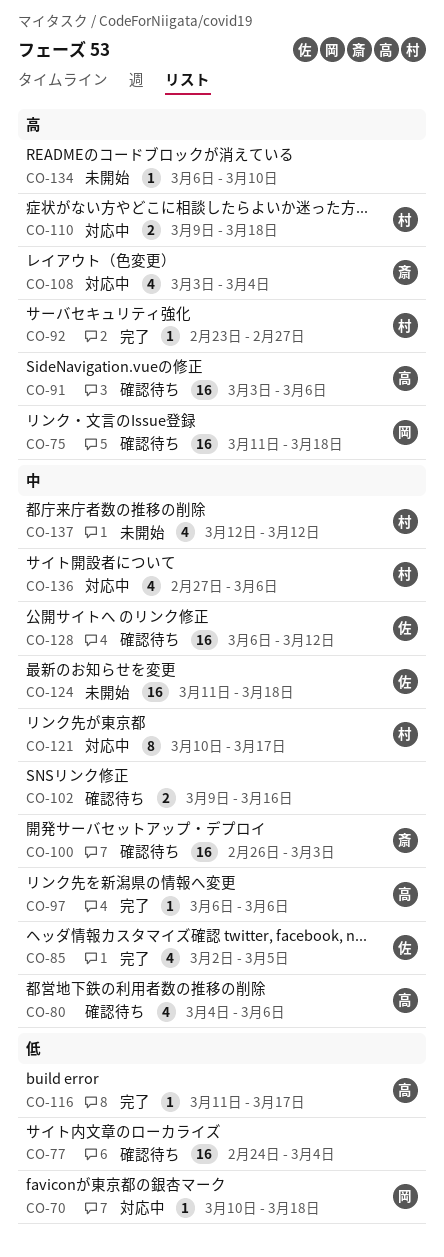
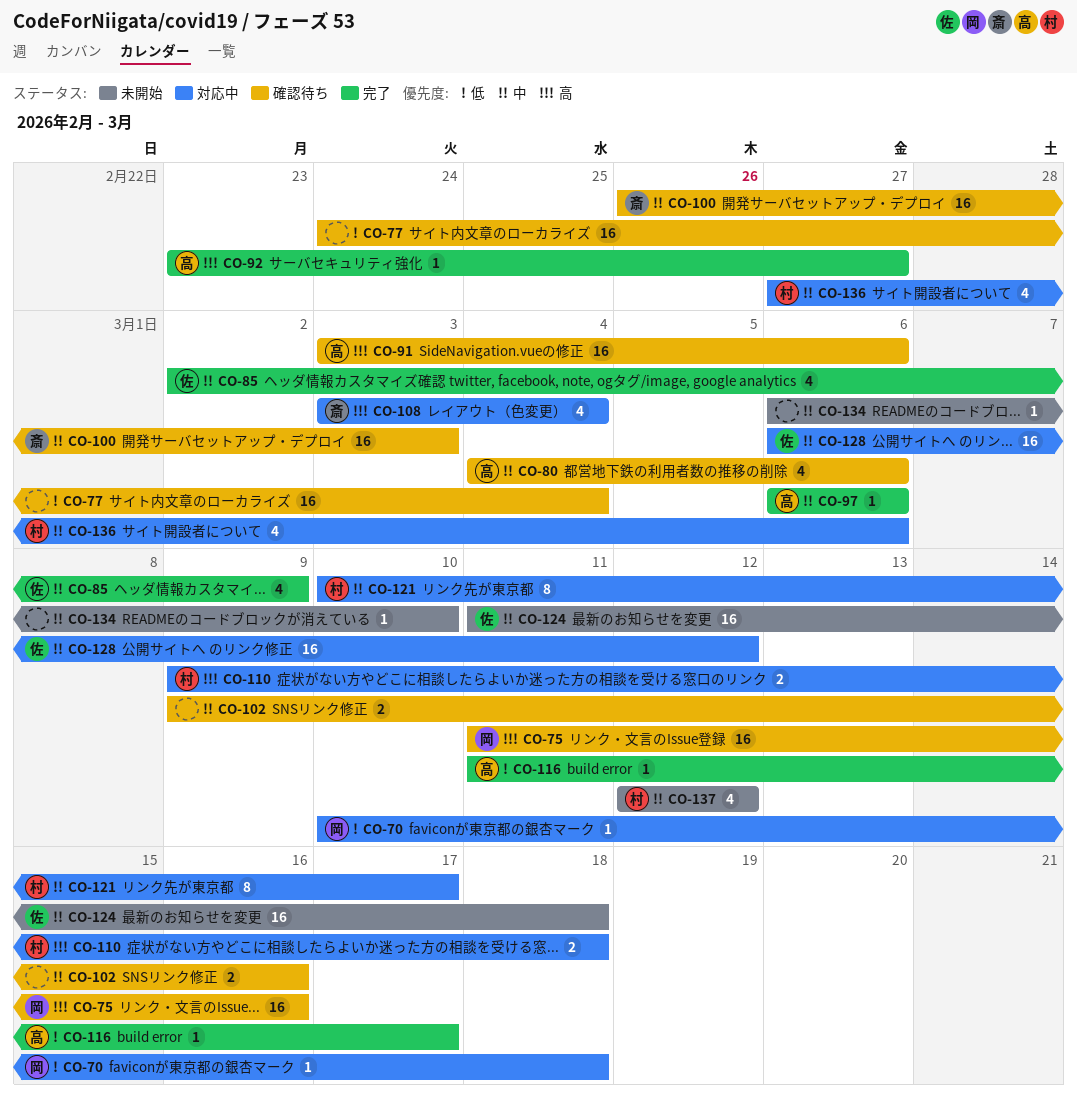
CO-75, due: Mar 18 -> Mar 16
CO-85, due: Mar 5 -> Mar 9
CO-92, owner: 村 -> 高
CO-128, status: 確認待ち -> 対応中
CO-134, priority: 高 -> 中

